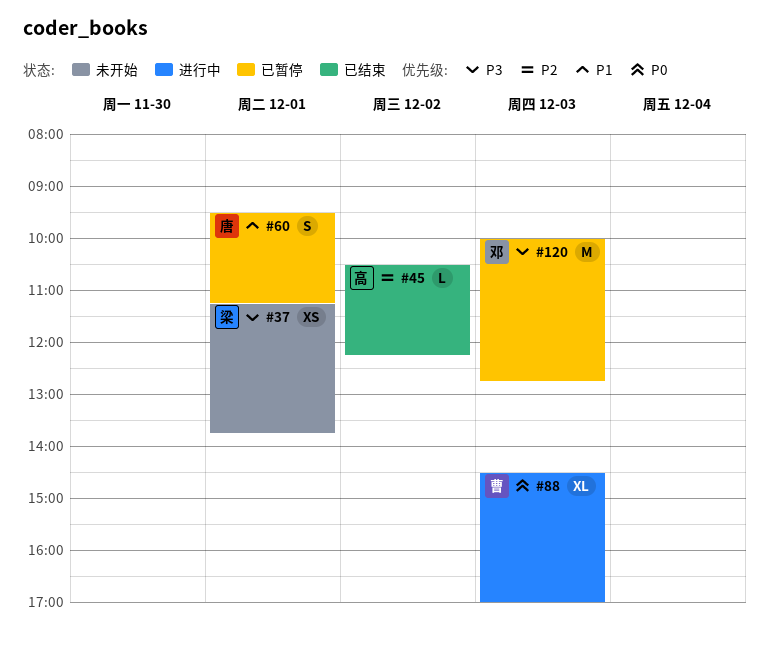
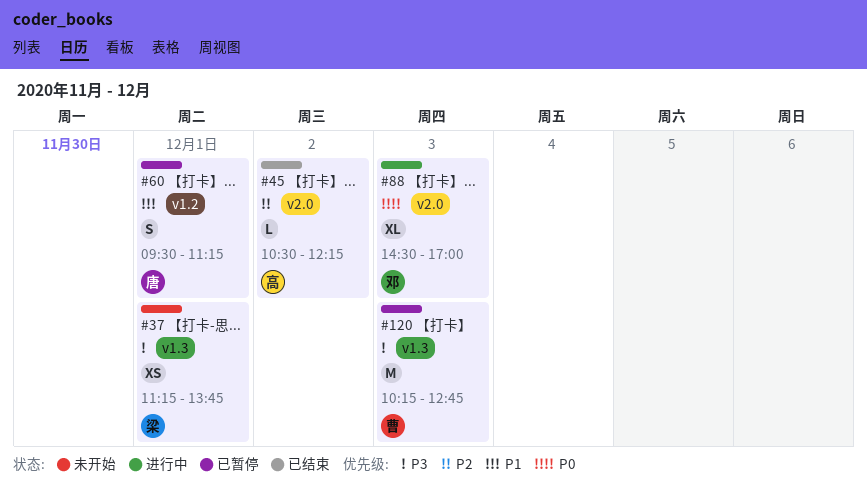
#88, owner: 曹 -> 邓
#120, owner: 邓 -> 曹
#120, begins: 10:00 -> 10:15

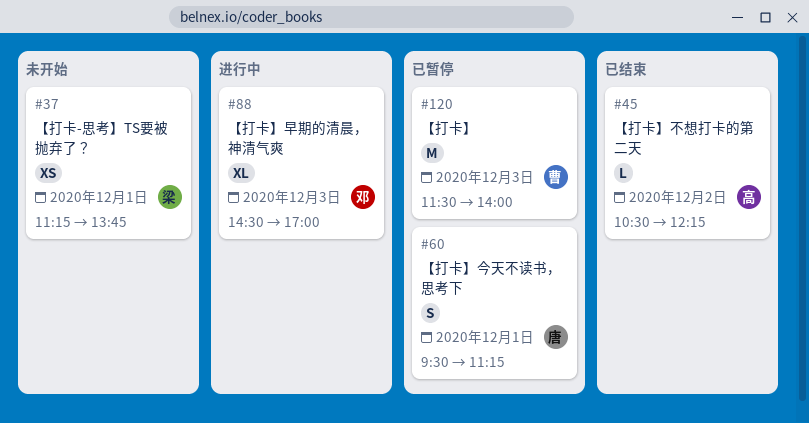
#120, begins: 10:15 -> 11:30
#120, ends: 12:45 -> 14:00

